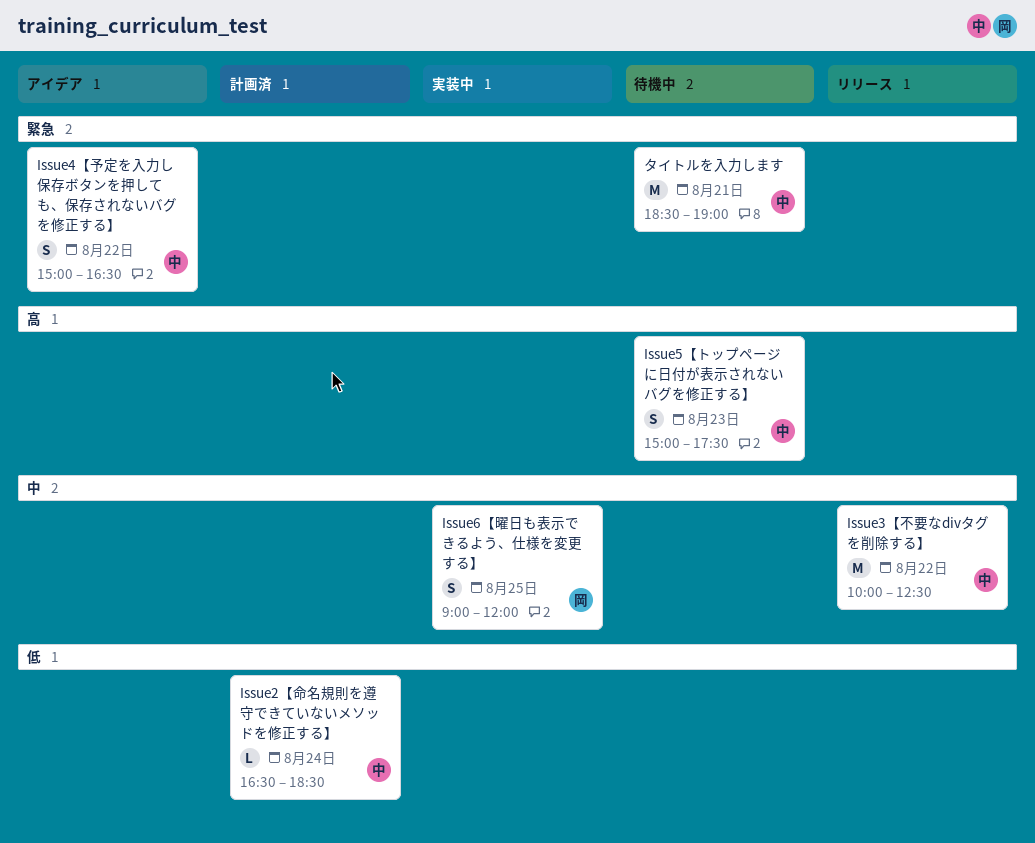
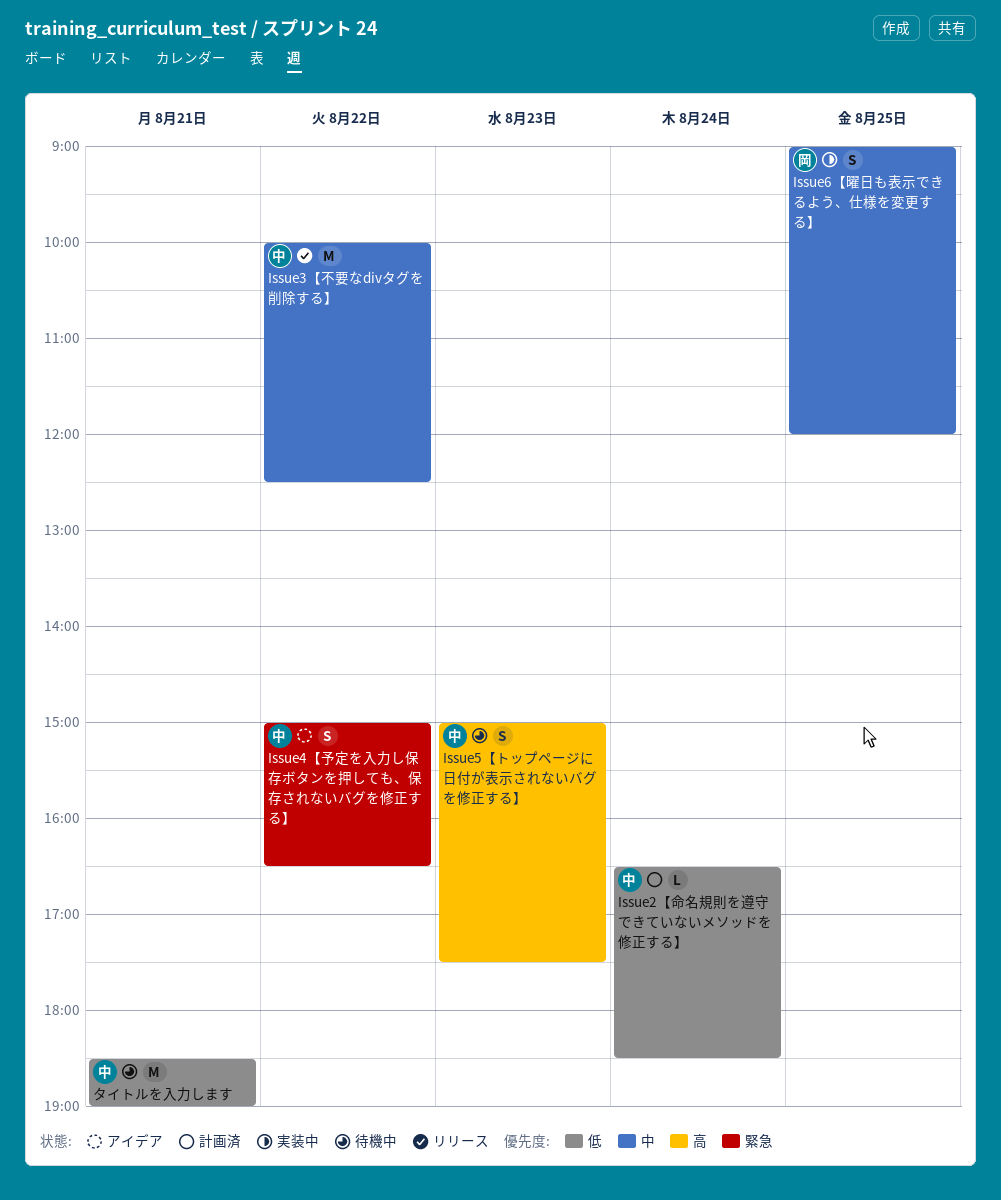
タイトルを入力します, priority: 緊急 -> 低

